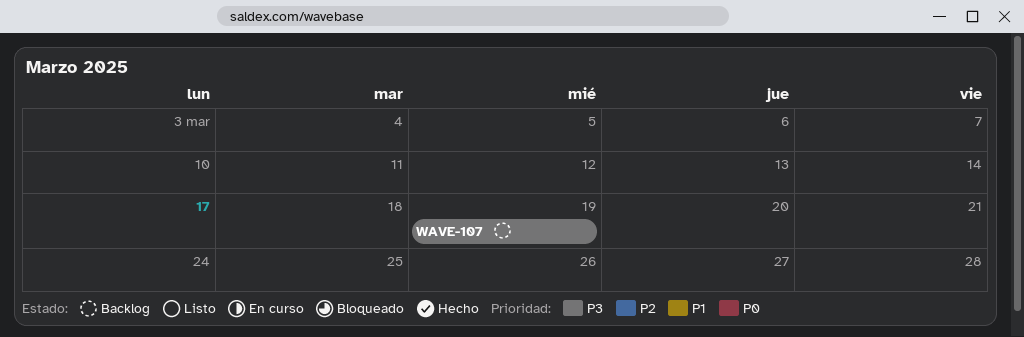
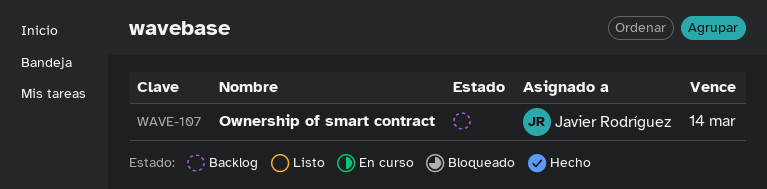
WAVE-107, due: Mar 19 -> Mar 14

